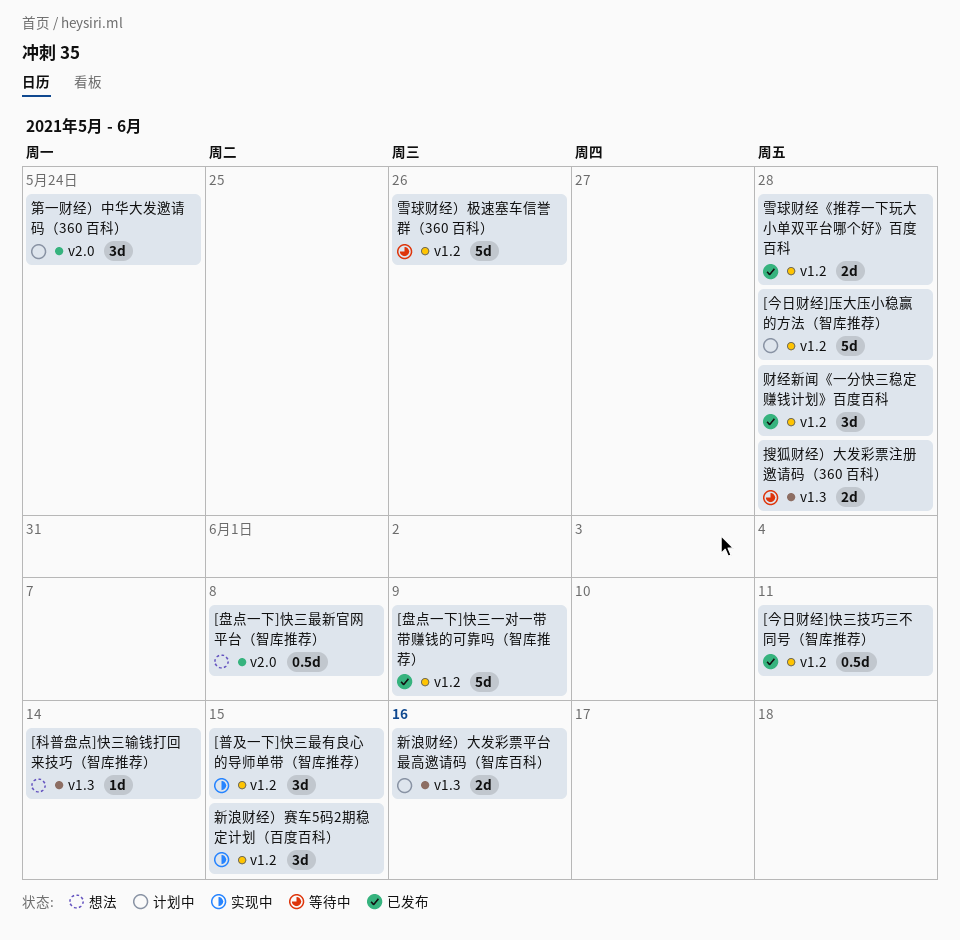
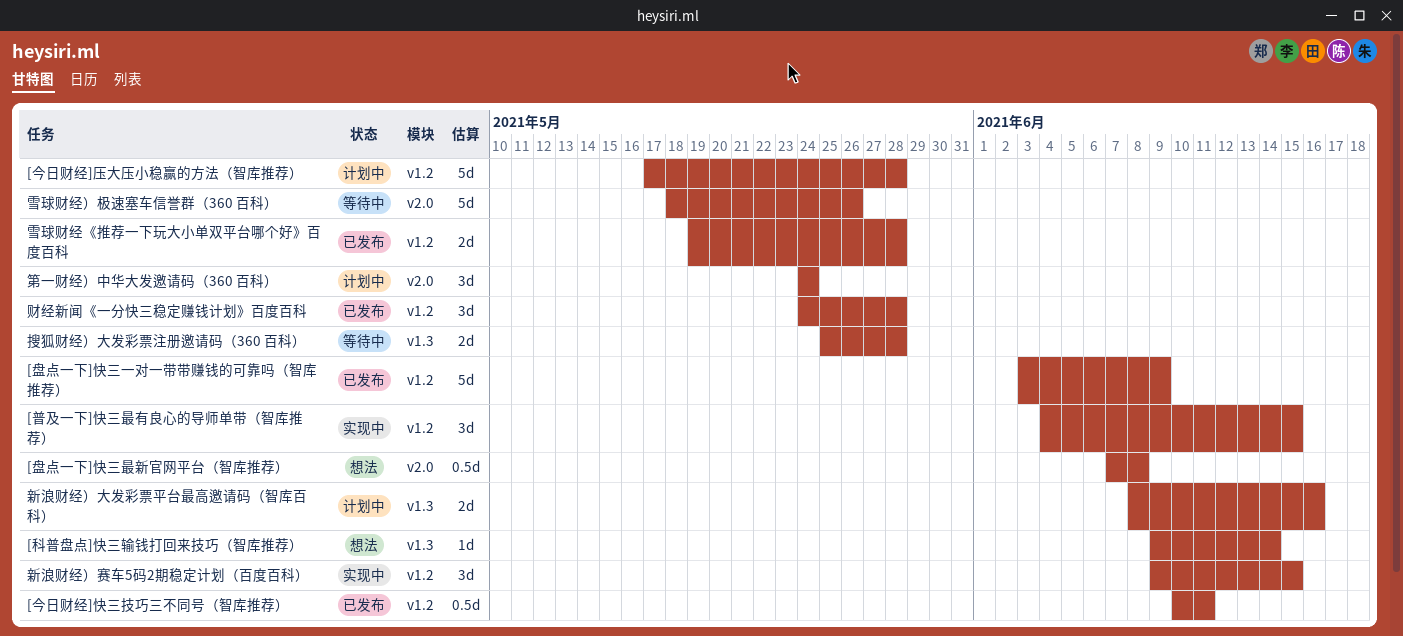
雪球财经）极速塞车信誉群（360 百科）, label: v1.2 -> v2.0

